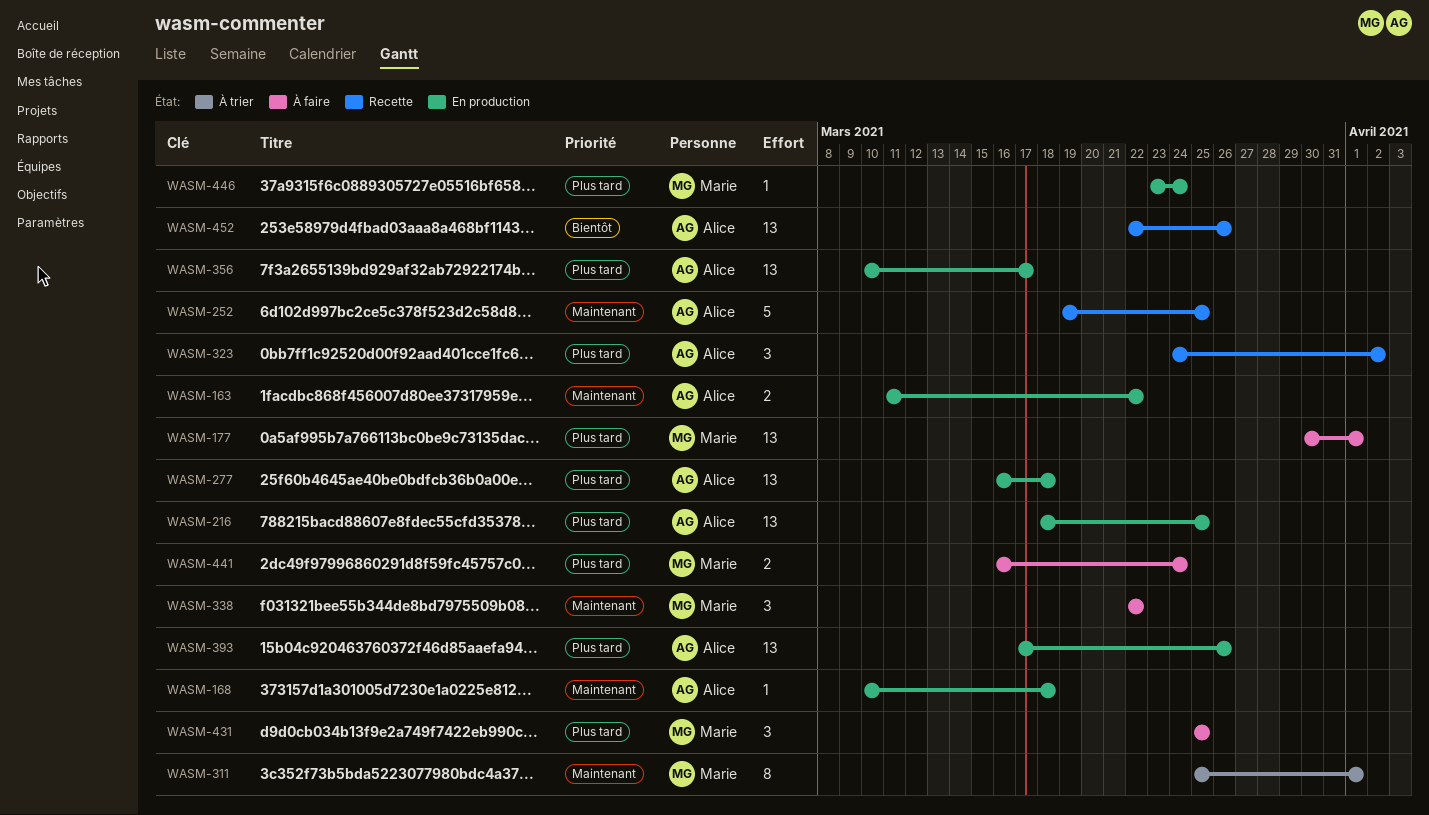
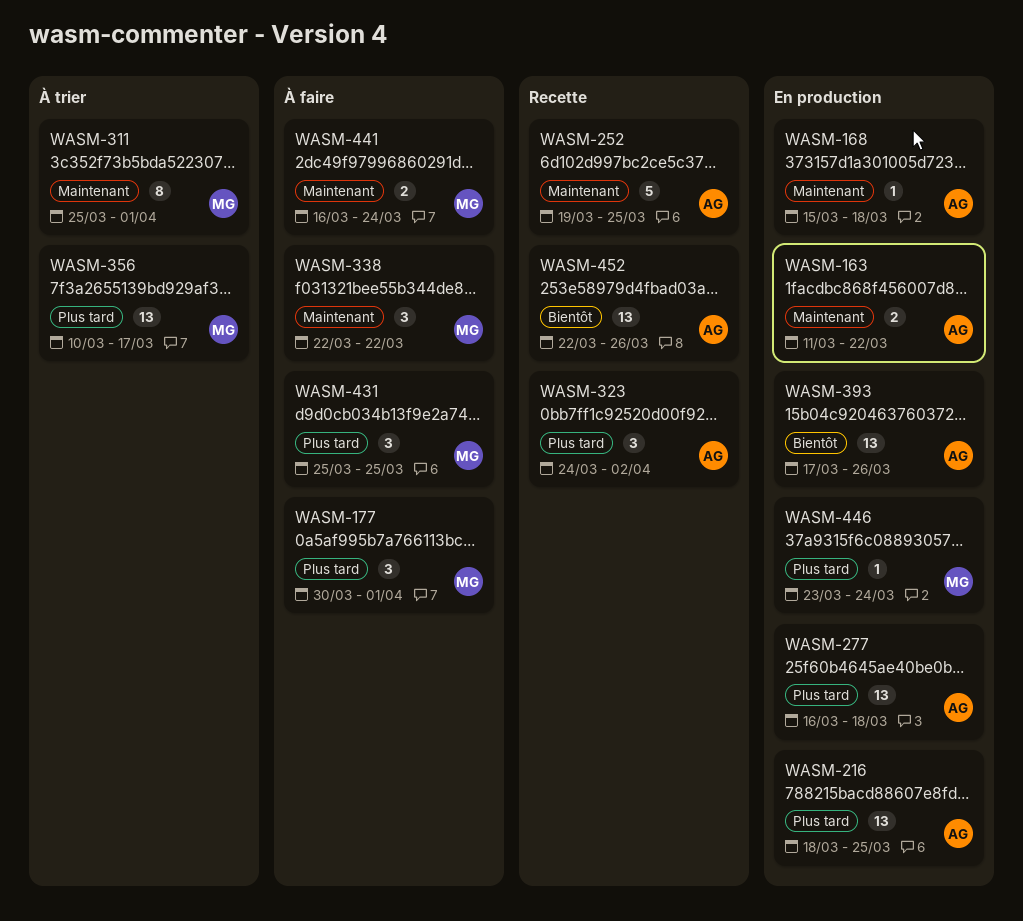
WASM-168, start: Mar 10 -> Mar 15
WASM-177, estimate: 13 -> 3
WASM-356, status: En production -> À trier
WASM-356, owner: Alice -> Marie
WASM-393, priority: Plus tard -> Bientôt
WASM-441, priority: Plus tard -> Maintenant

